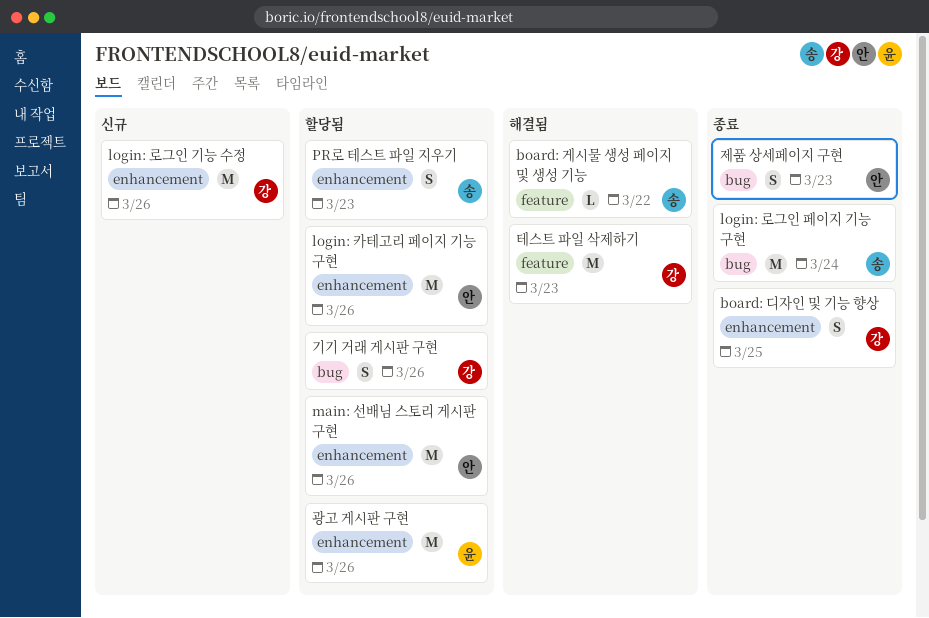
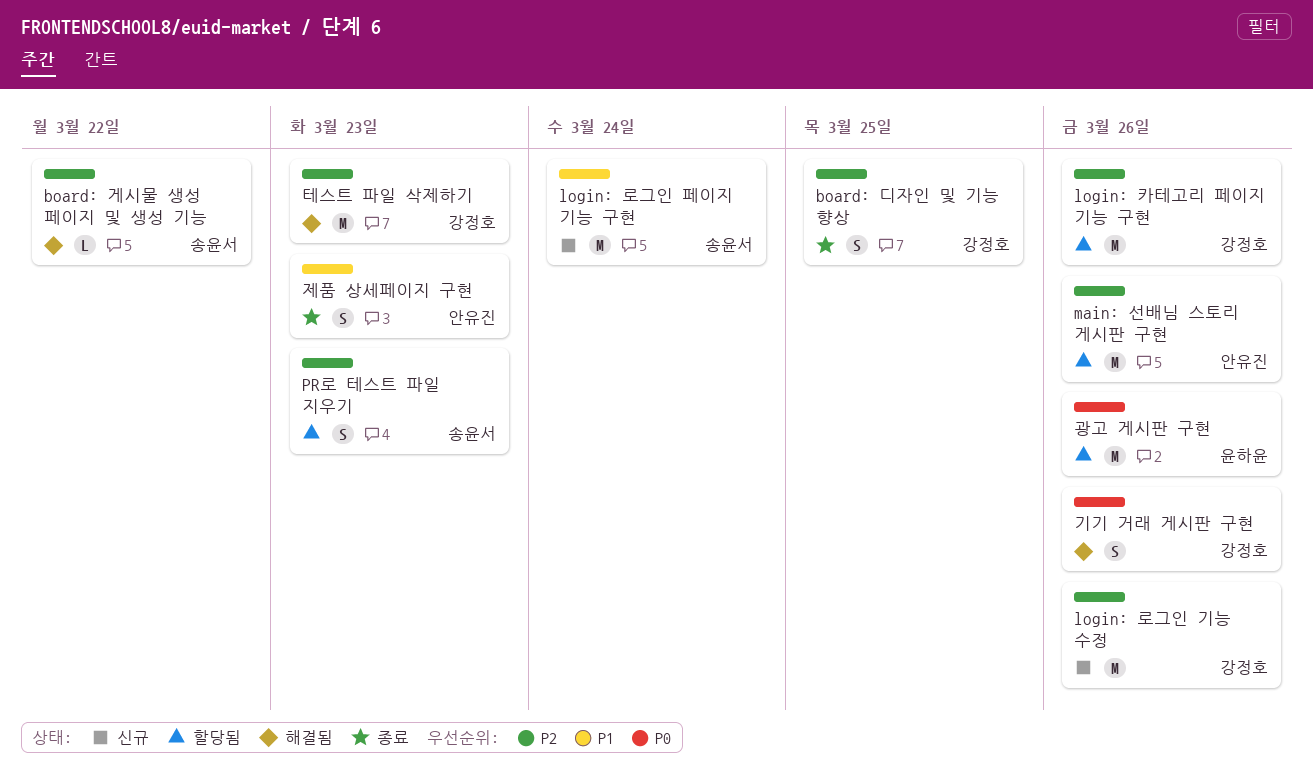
login: 로그인 페이지 기능 구현, status: 종료 -> 신규
login: 카테고리 페이지 기능 구현, owner: 안유진 -> 강정호
기기 거래 게시판 구현, status: 할당됨 -> 해결됨

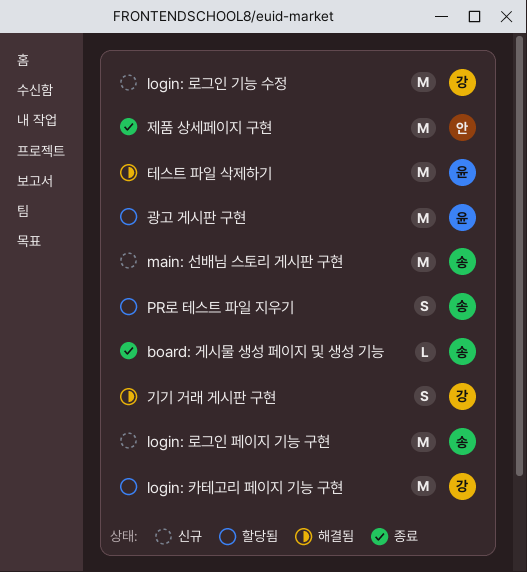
board: 게시물 생성 페이지 및 생성 기능, status: 해결됨 -> 종료
board: 디자인 및 기능 향상: present -> none
main: 선배님 스토리 게시판 구현, status: 할당됨 -> 신규
main: 선배님 스토리 게시판 구현, owner: 안유진 -> 송윤서
제품 상세페이지 구현, estimate: S -> M
테스트 파일 삭제하기, owner: 강정호 -> 윤하윤

